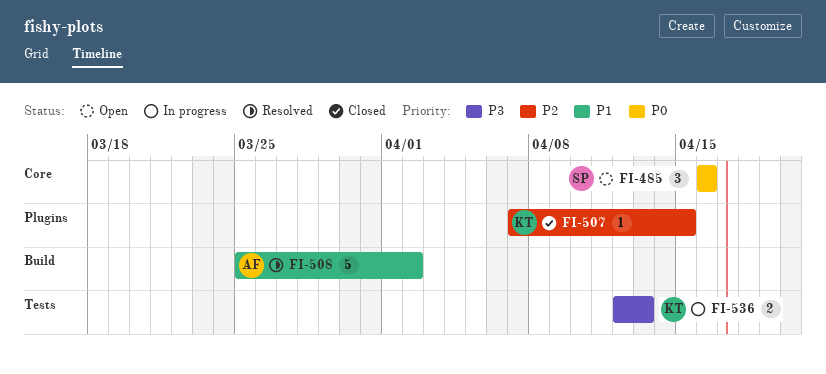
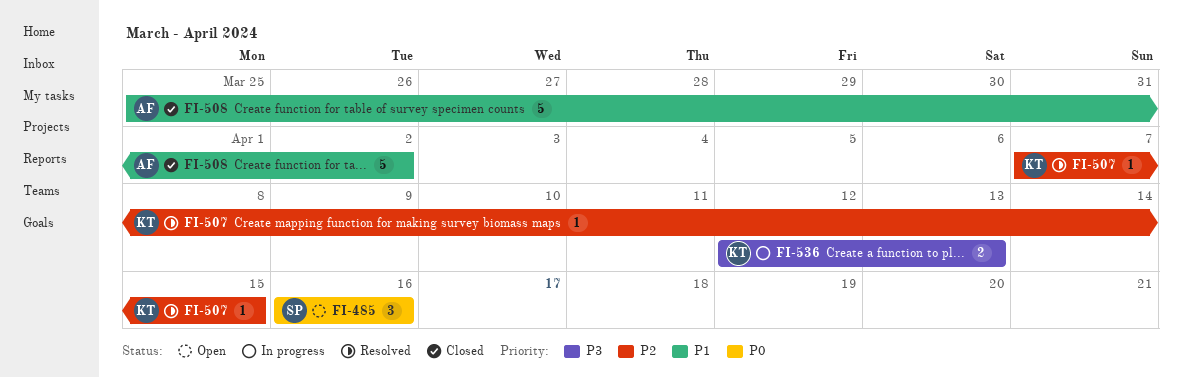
FI-507, status: Closed -> Resolved
FI-508, status: Resolved -> Closed

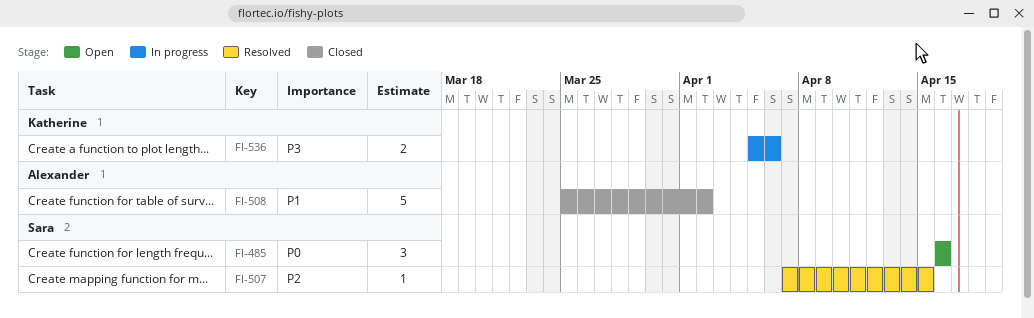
FI-507, owner: Katherine -> Sara
FI-536, start: Apr 12 -> Apr 5
FI-536, due: Apr 13 -> Apr 6

